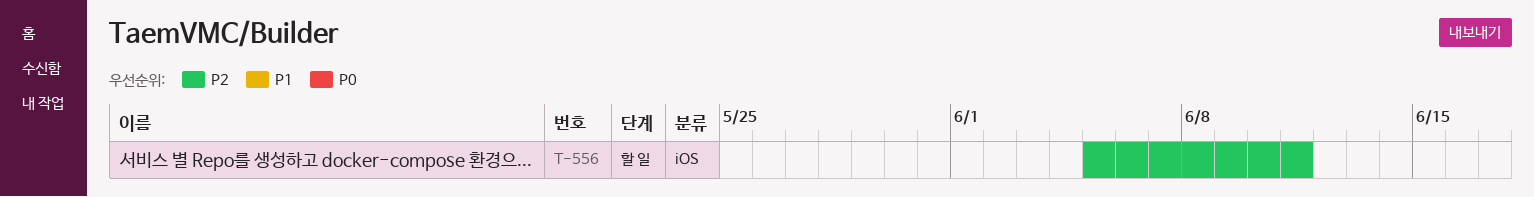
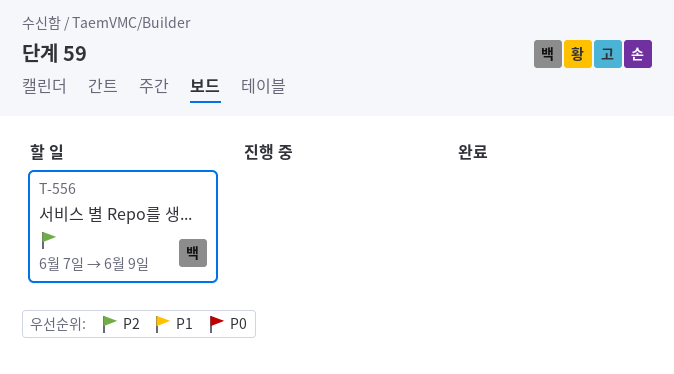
T-556, start: Jun 5 -> Jun 7
T-556, due: Jun 11 -> Jun 9

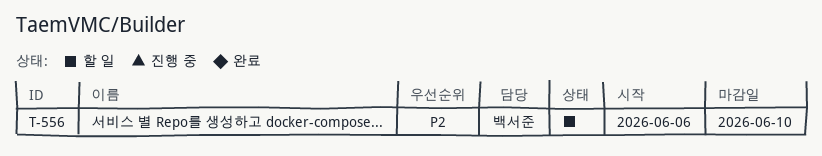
T-556, start: Jun 7 -> Jun 6
T-556, due: Jun 9 -> Jun 10

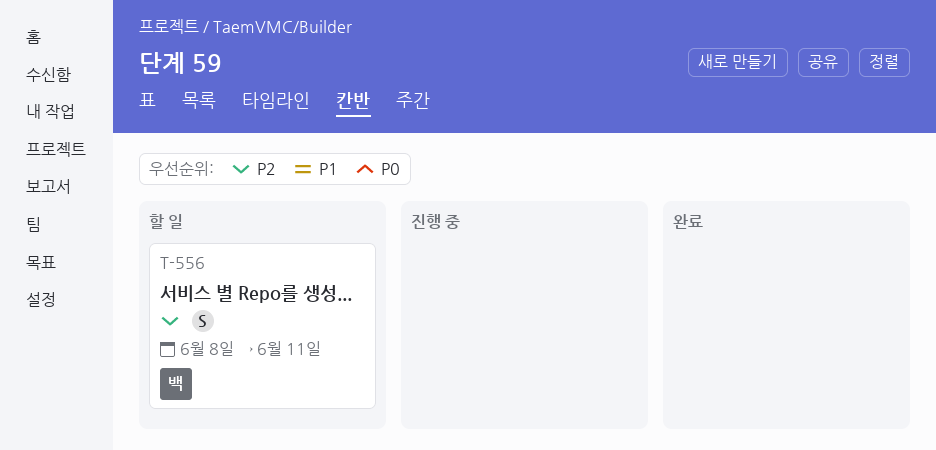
T-556, start: Jun 6 -> Jun 8
T-556, due: Jun 10 -> Jun 11

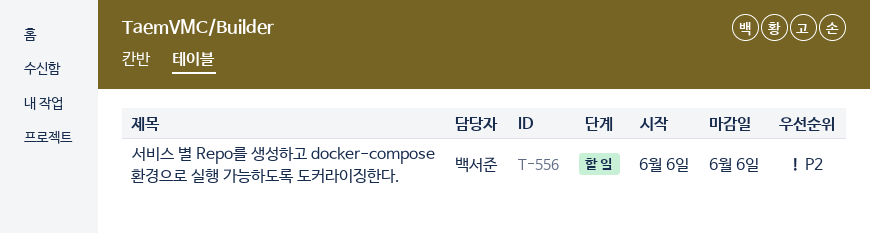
T-556, start: Jun 8 -> Jun 6
T-556, due: Jun 11 -> Jun 6

